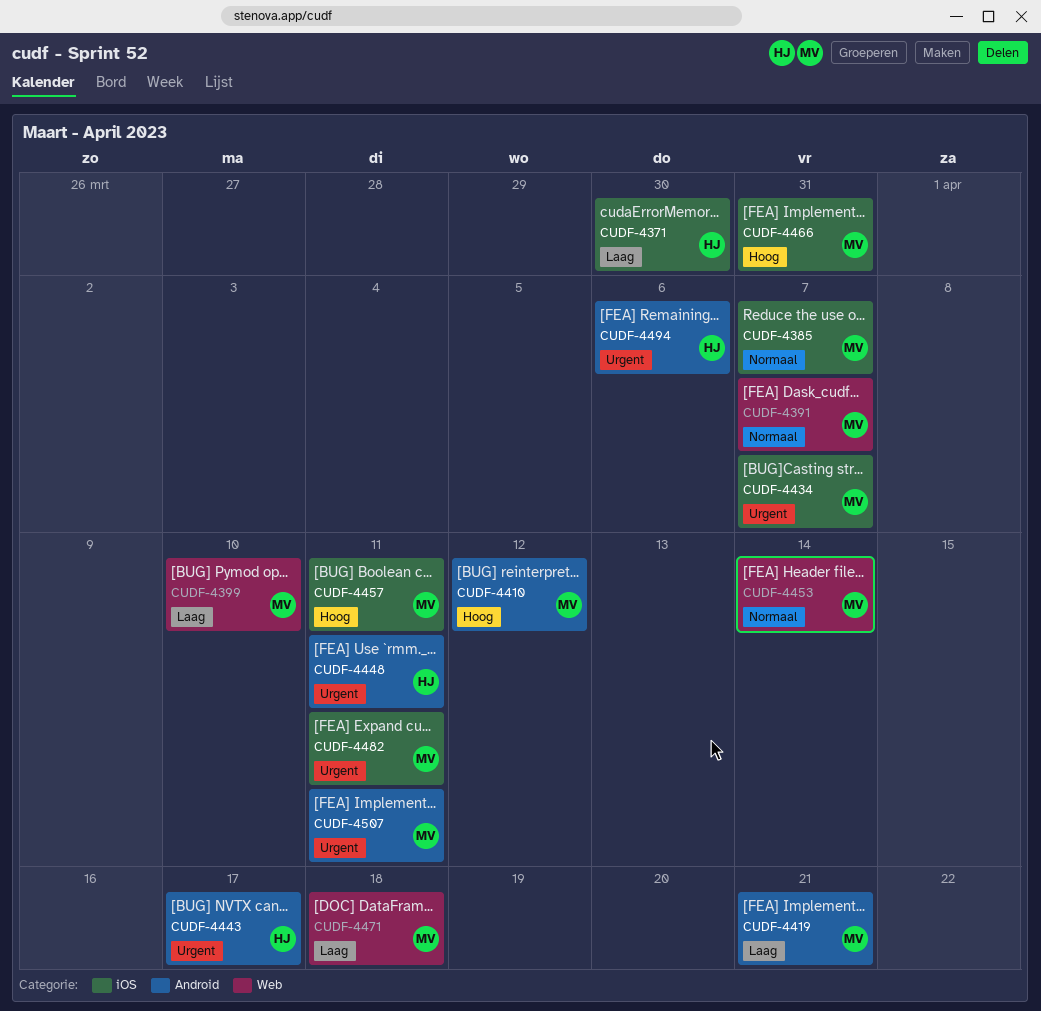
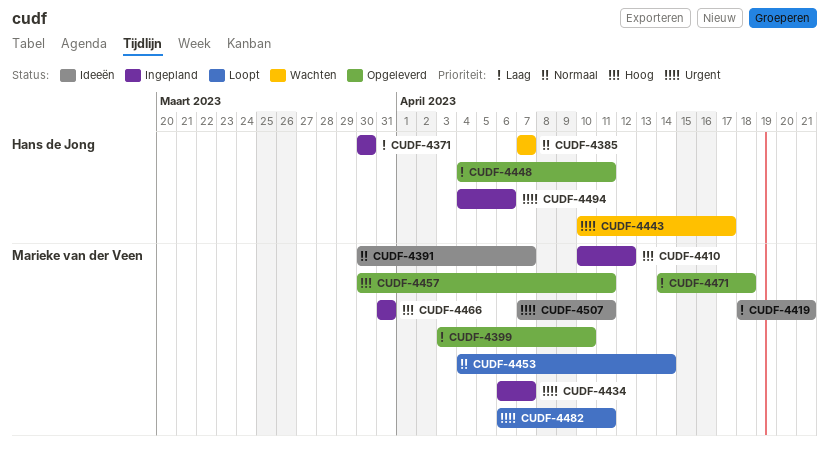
CUDF-4385, owner: Marieke van der Veen -> Hans de Jong
CUDF-4448, priority: Urgent -> Laag

